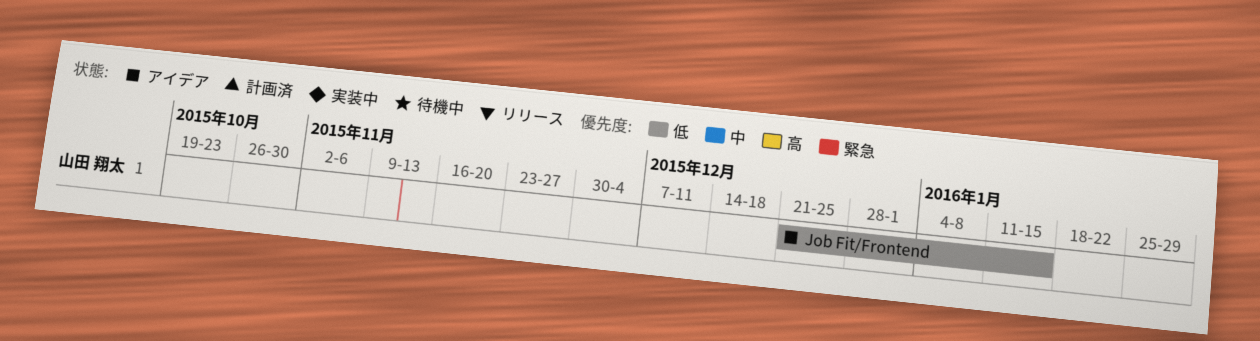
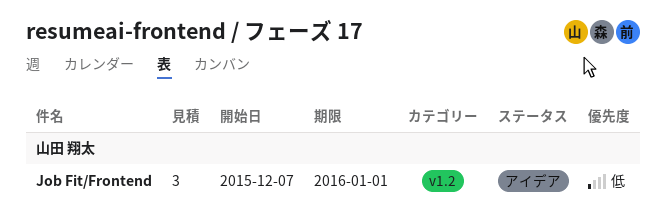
Job Fit/Frontend, start: Dec 21 -> Dec 7
Job Fit/Frontend, due: Jan 15 -> Jan 1

